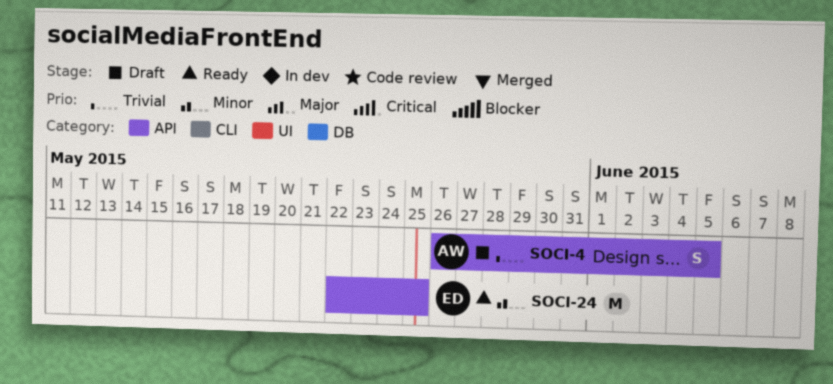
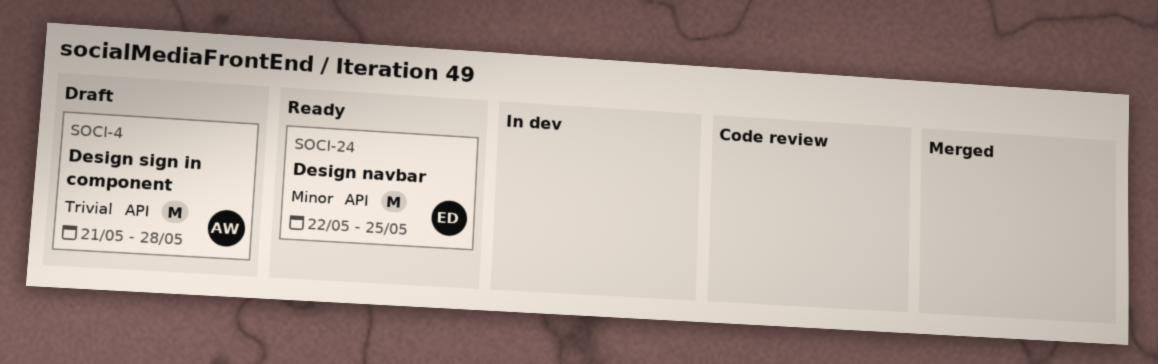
SOCI-4, estimate: S -> M
SOCI-4, start: May 26 -> May 21
SOCI-4, due: Jun 5 -> May 28

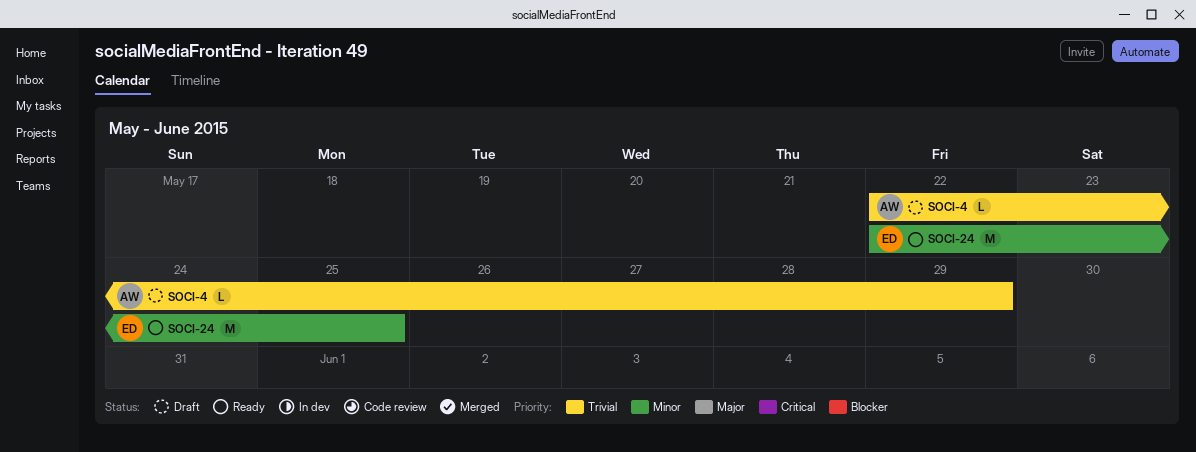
SOCI-4, estimate: M -> L
SOCI-4, start: May 21 -> May 22
SOCI-4, due: May 28 -> May 29

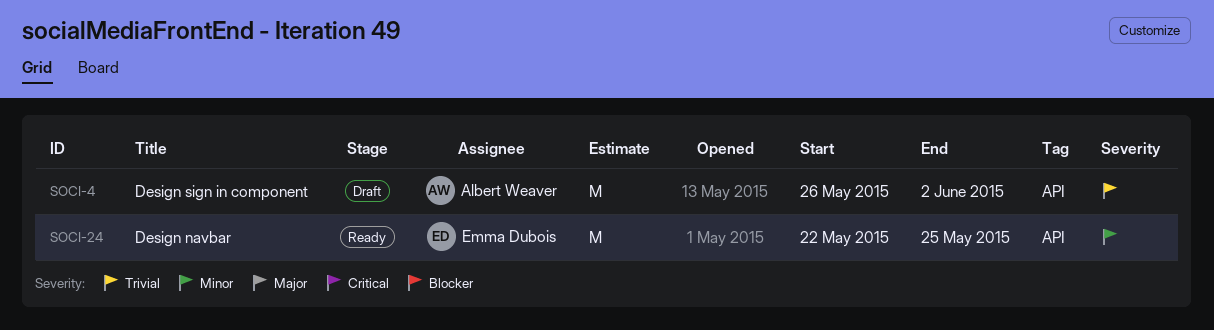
SOCI-4, estimate: L -> M
SOCI-4, start: May 22 -> May 26
SOCI-4, due: May 29 -> Jun 2

